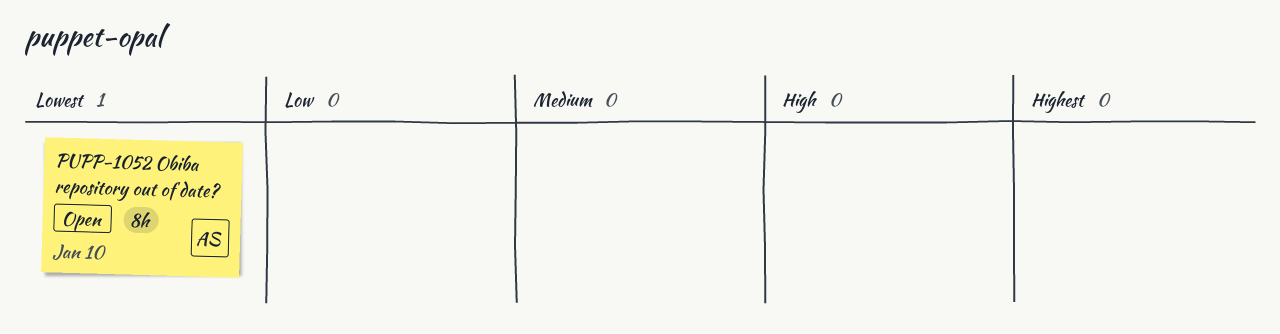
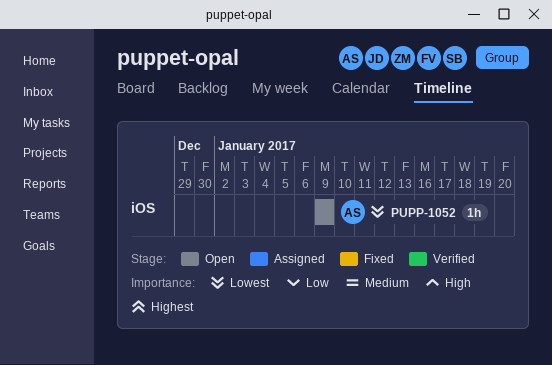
PUPP-1052, estimate: 8h -> 1h
PUPP-1052, due: Jan 10 -> Jan 9

